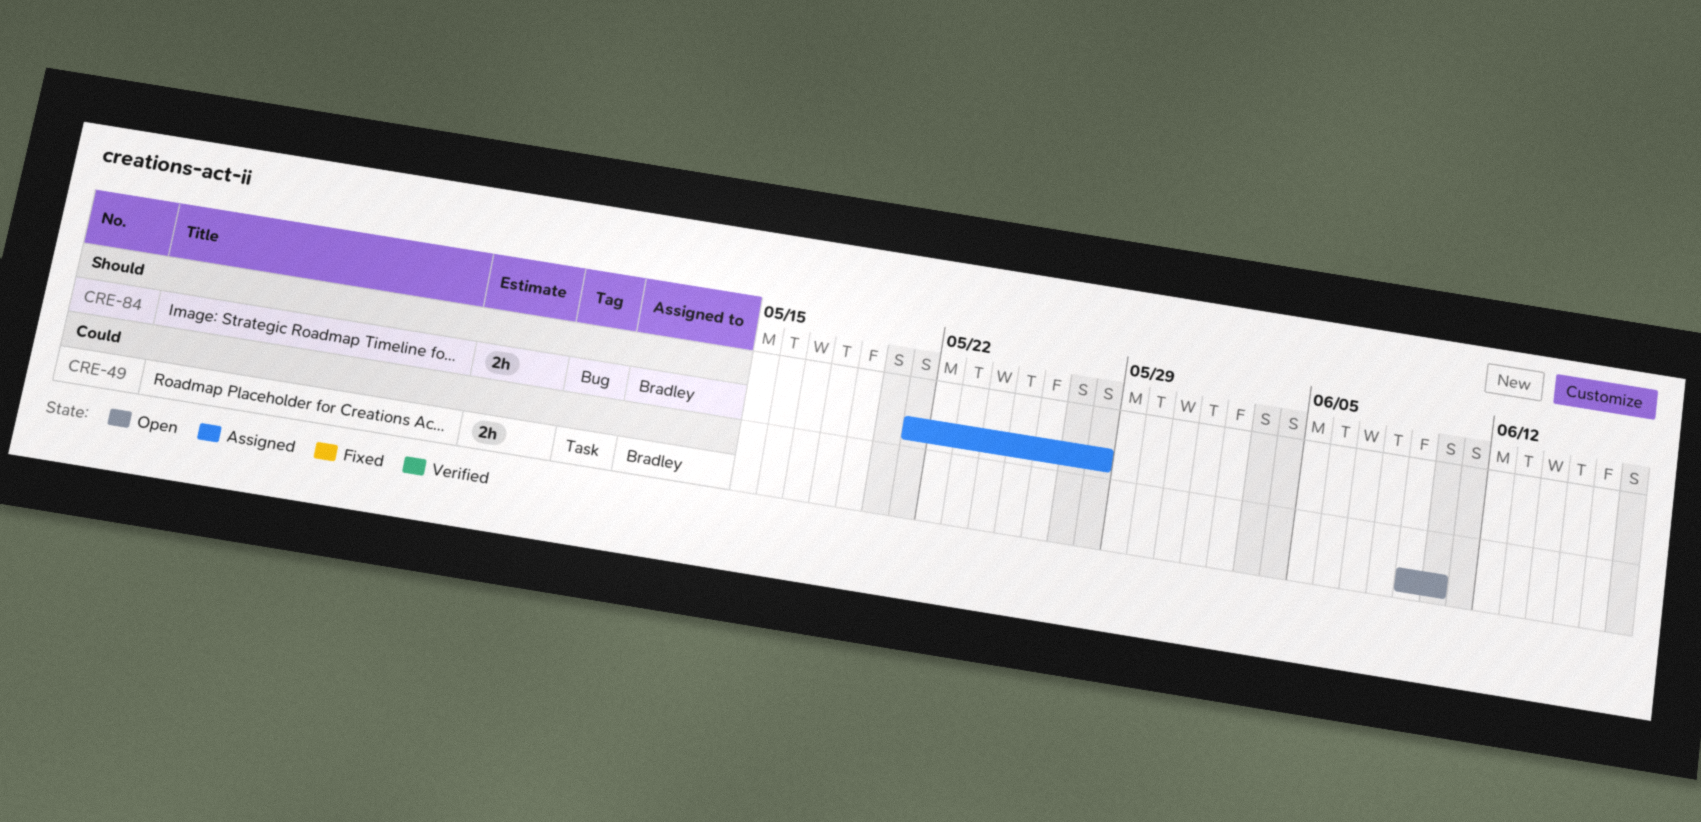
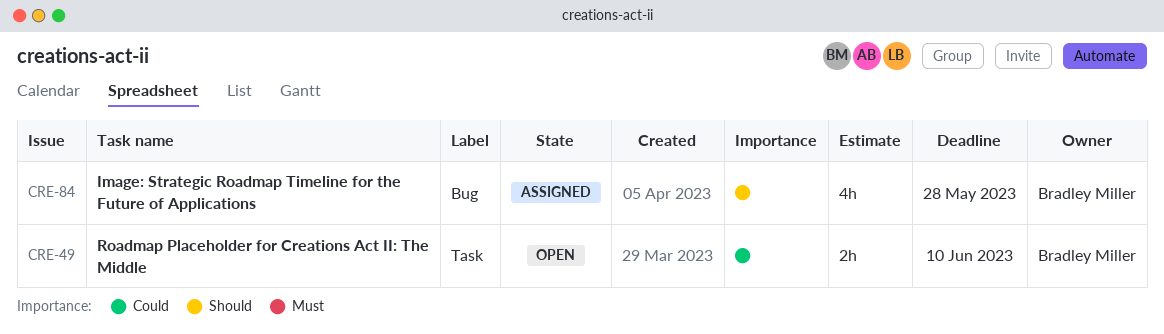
CRE-84, estimate: 2h -> 4h

